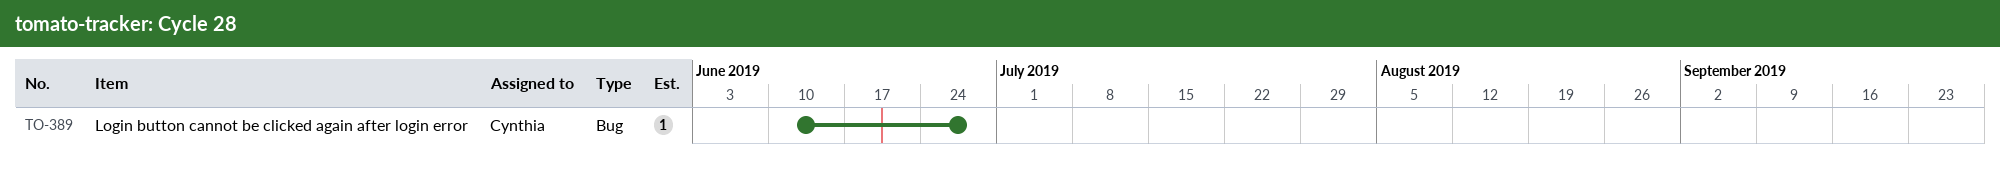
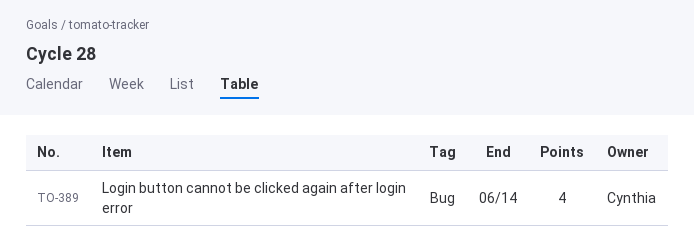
TO-389, estimate: 1 -> 4
TO-389, due: Jun 28 -> Jun 14

